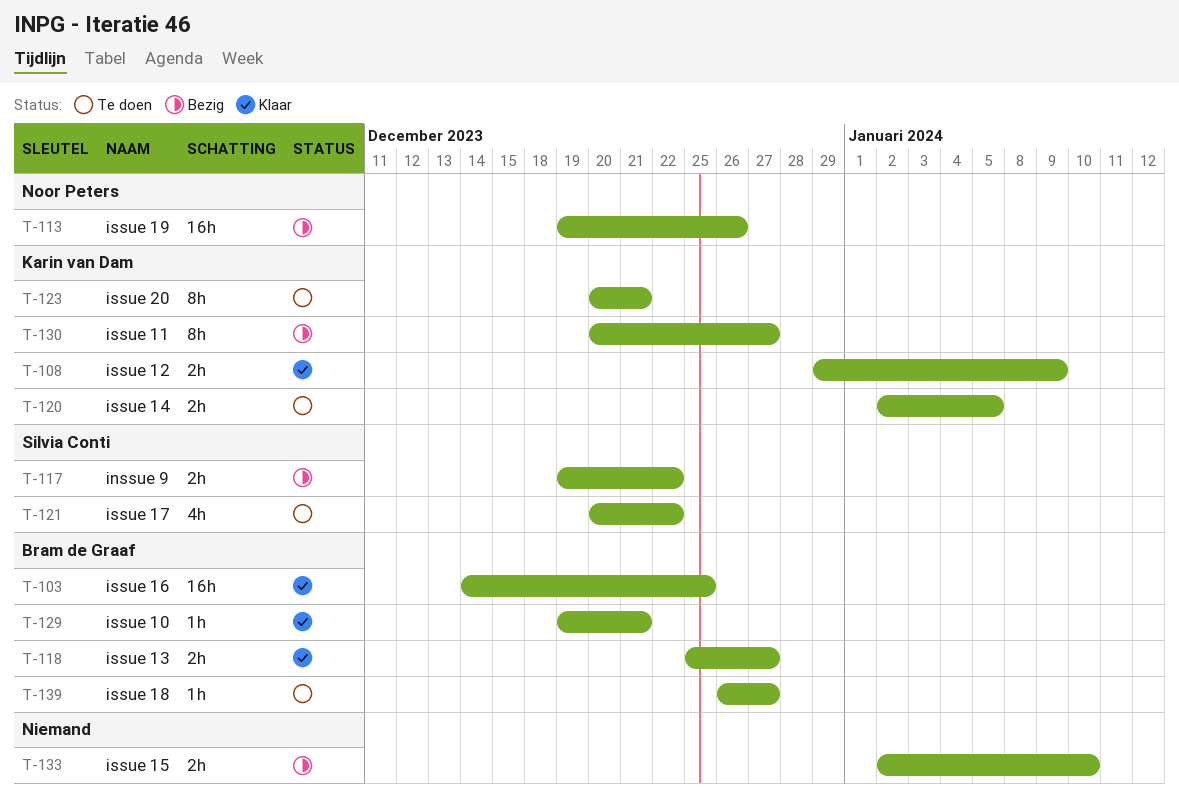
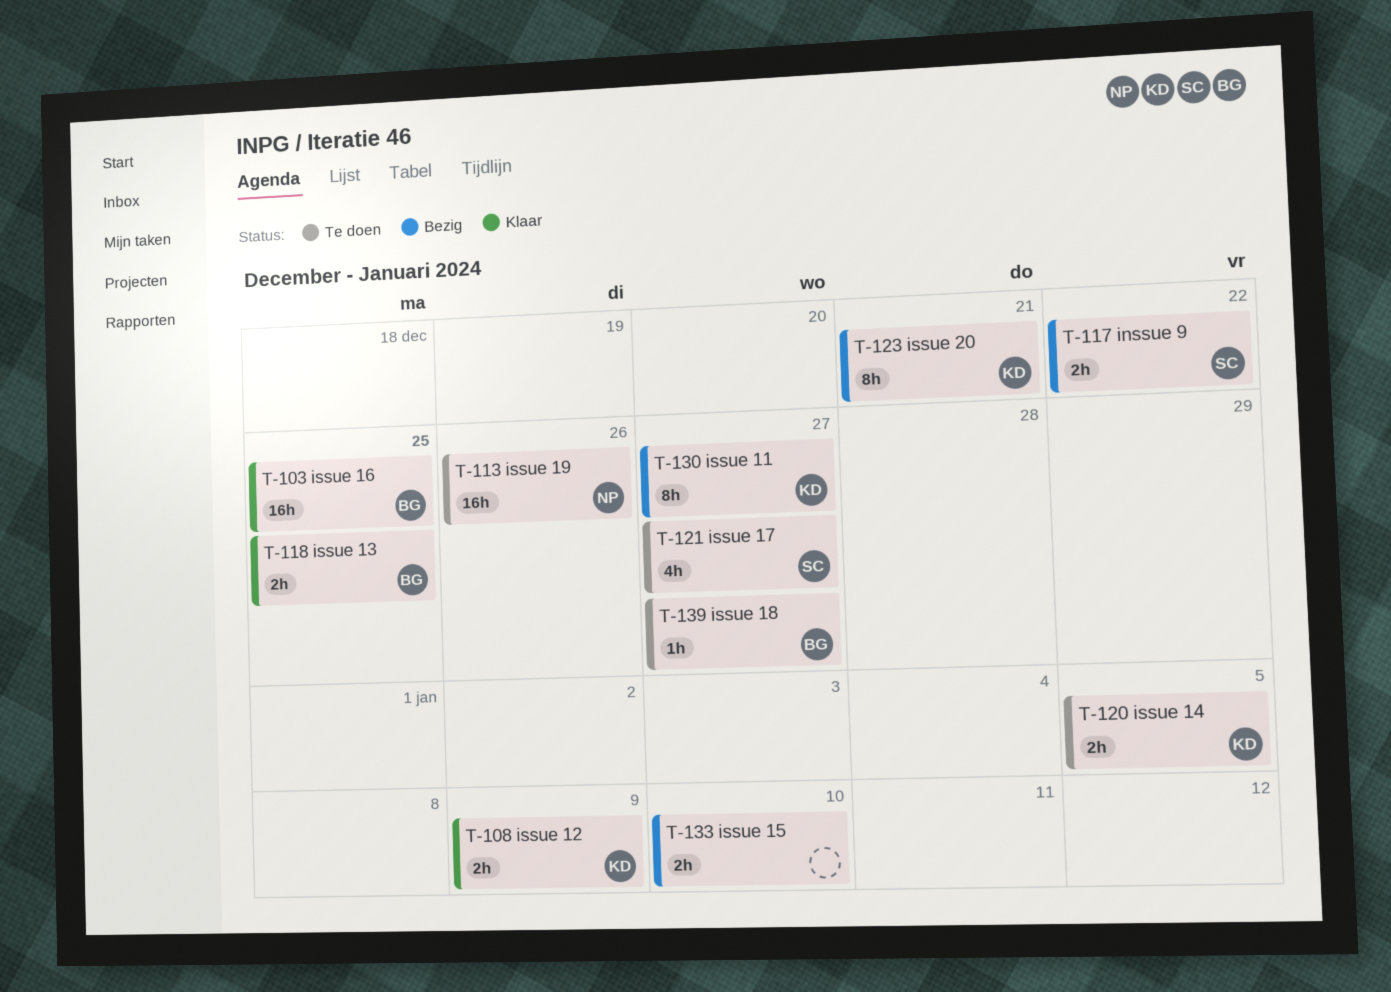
T-113, status: Bezig -> Te doen
T-118, due: Dec 27 -> Dec 25
T-121, due: Dec 22 -> Dec 27
T-123, status: Te doen -> Bezig
T-129: present -> none

